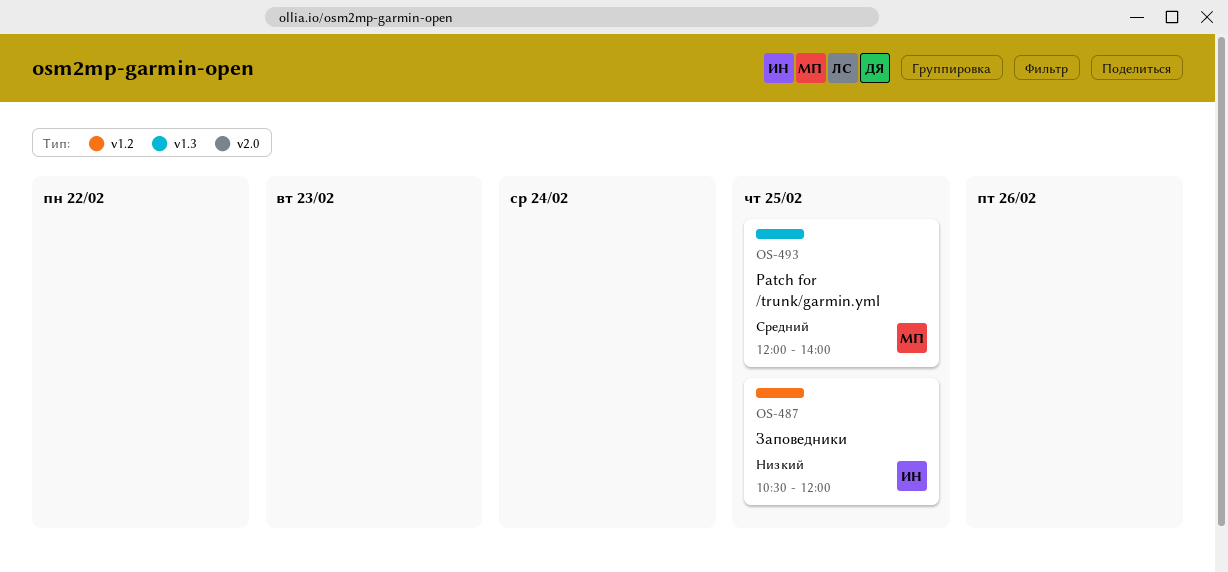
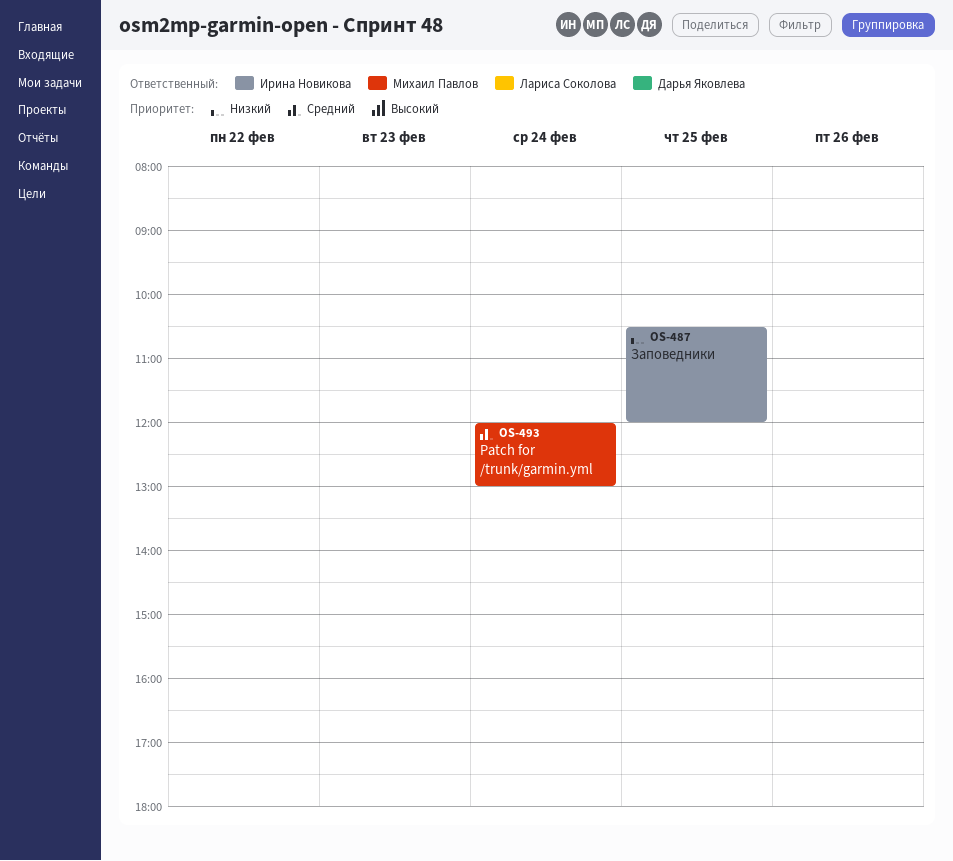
OS-493, day: Feb 25 -> Feb 24
OS-493, ends: 14:00 -> 13:00

